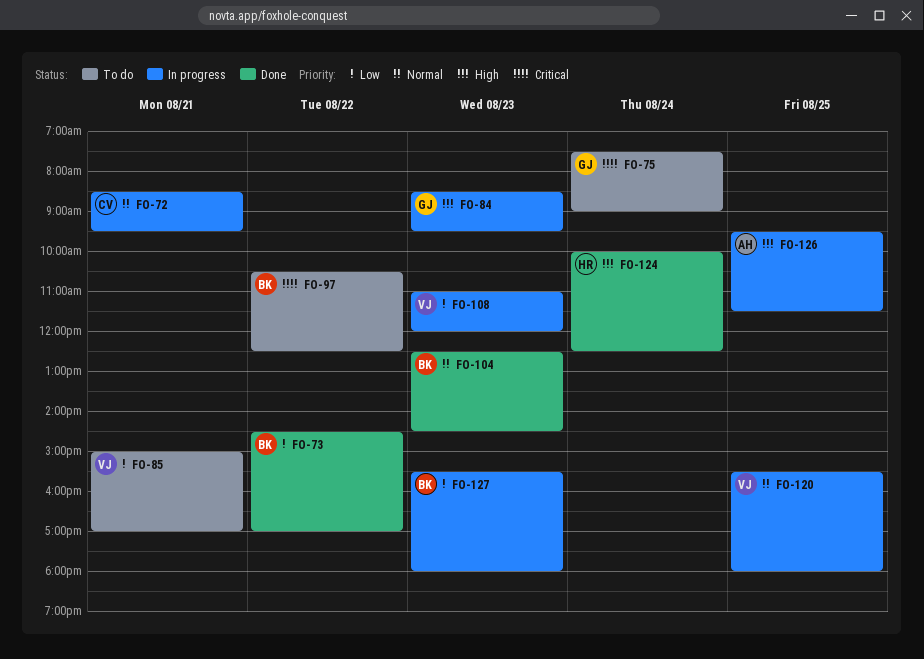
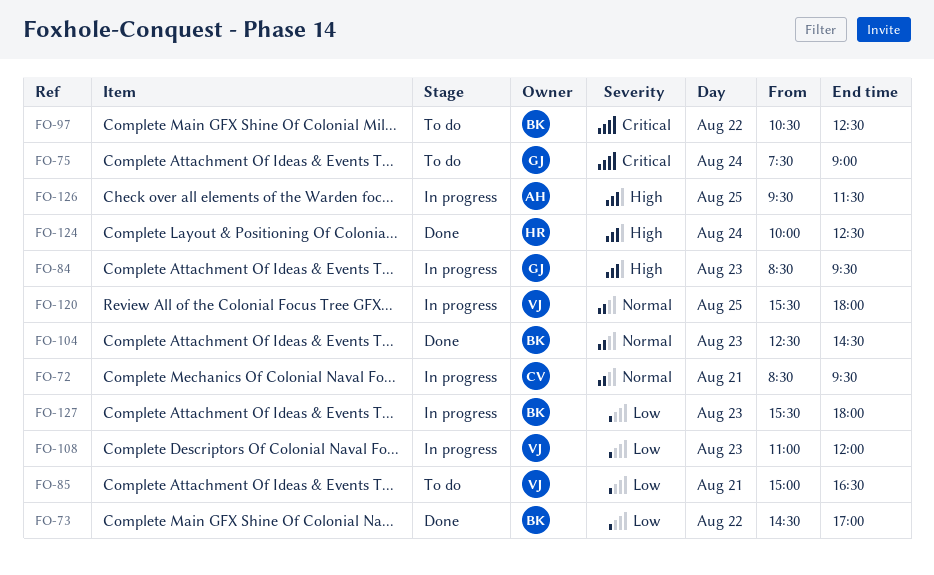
FO-85, ends: 17:00 -> 16:30

